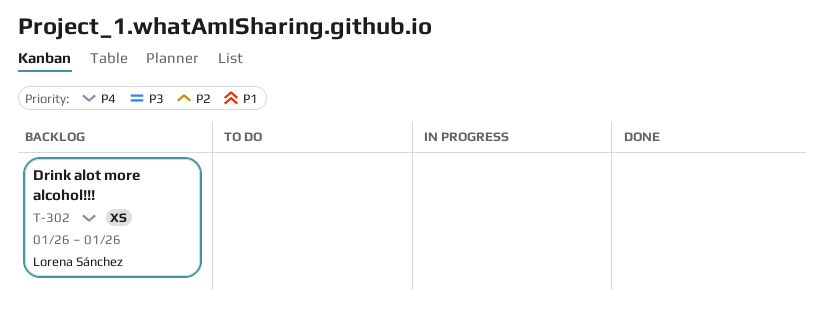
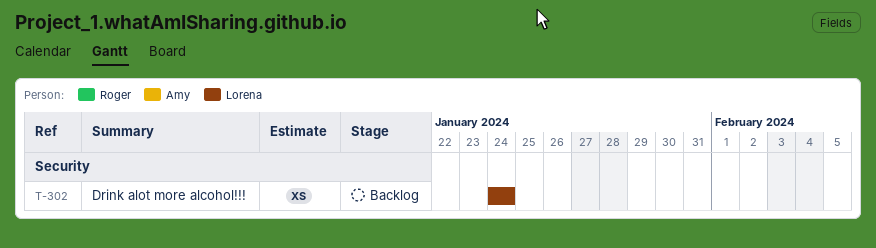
T-302, start: Jan 26 -> Jan 24
T-302, due: Jan 26 -> Jan 24

